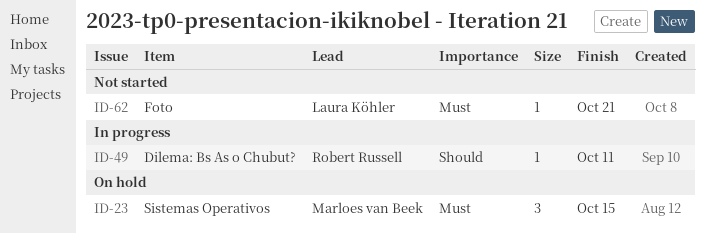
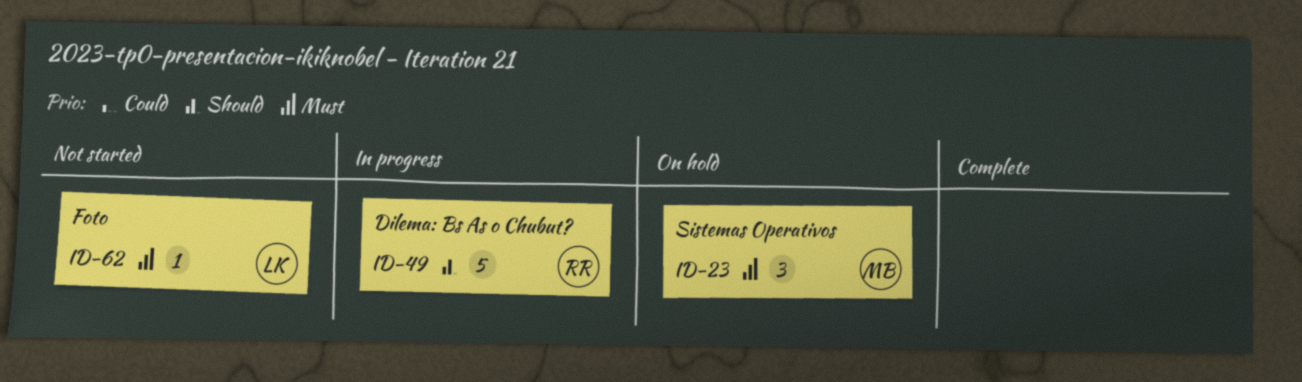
ID-49, estimate: 1 -> 5

